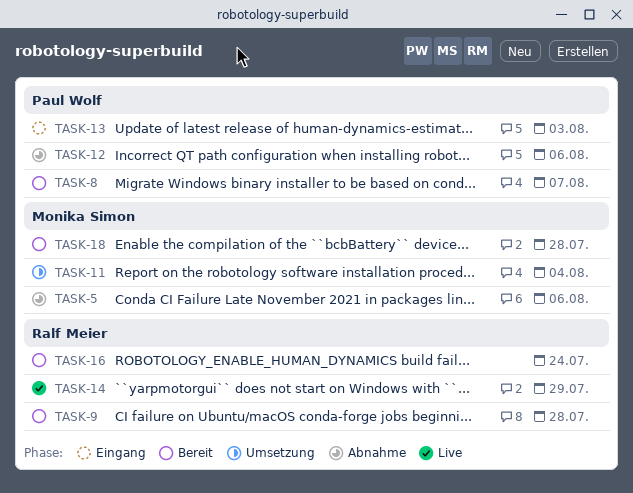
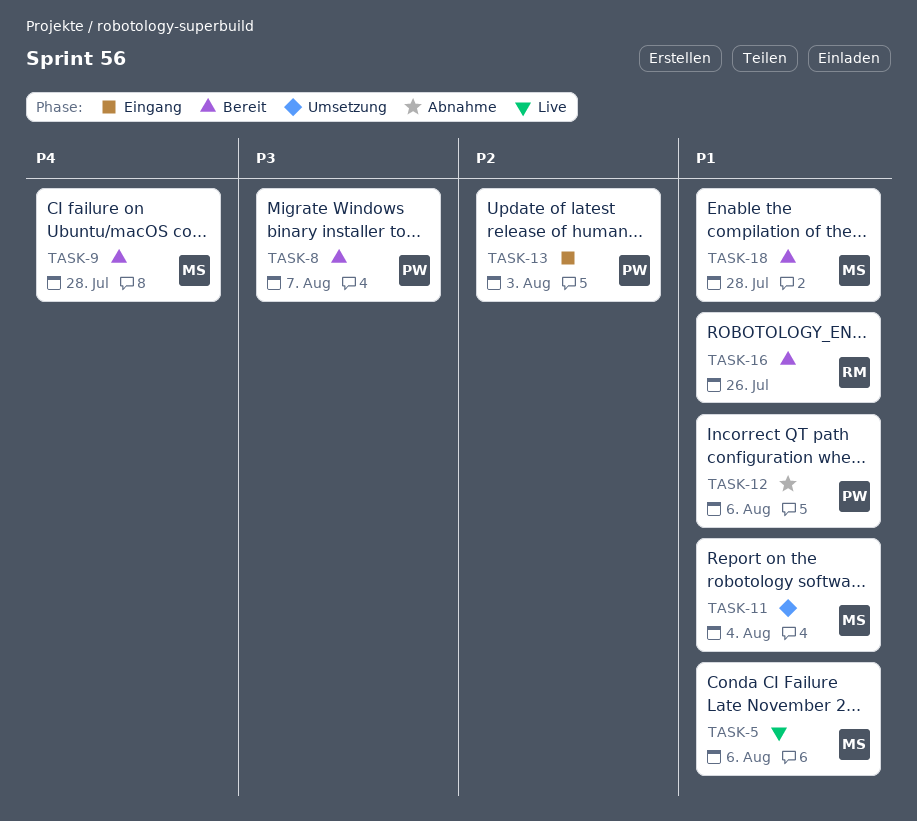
TASK-5, status: Abnahme -> Live
TASK-9, owner: Ralf Meier -> Monika Simon
TASK-14: present -> none
TASK-16, due: Jul 24 -> Jul 26

